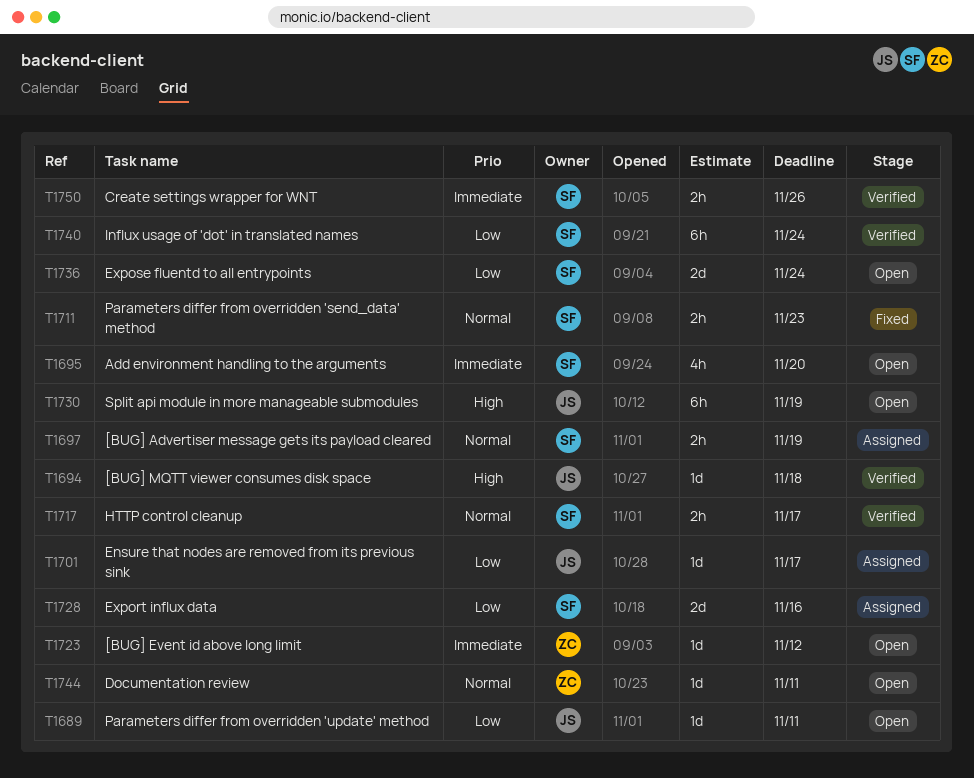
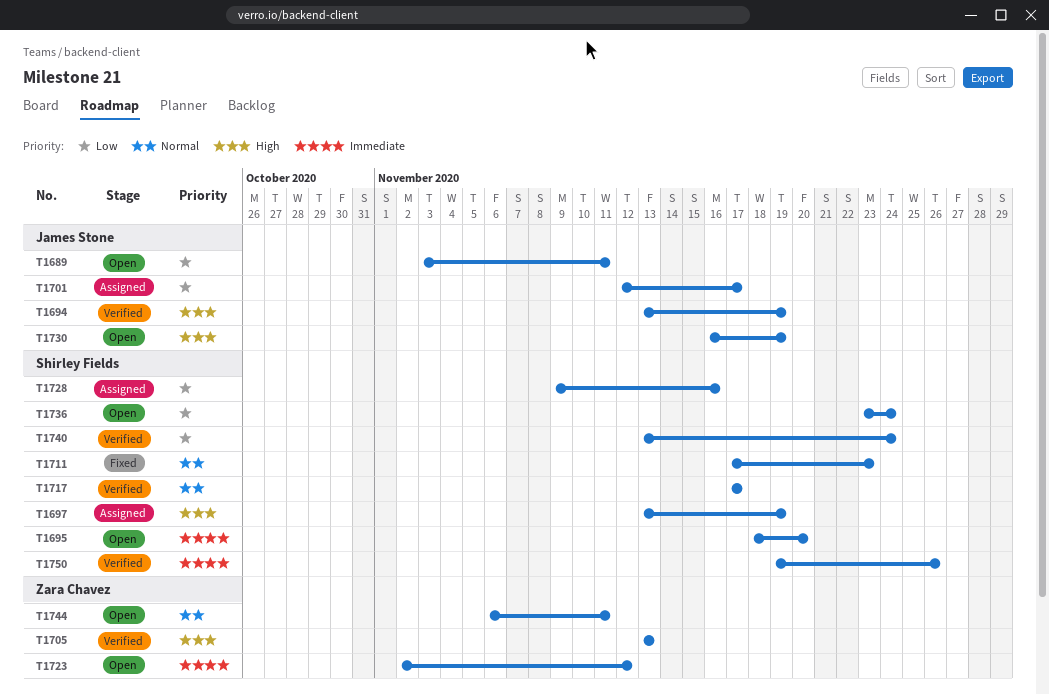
T1694, due: Nov 18 -> Nov 19
T1697, priority: Normal -> High
T1705: none -> present

